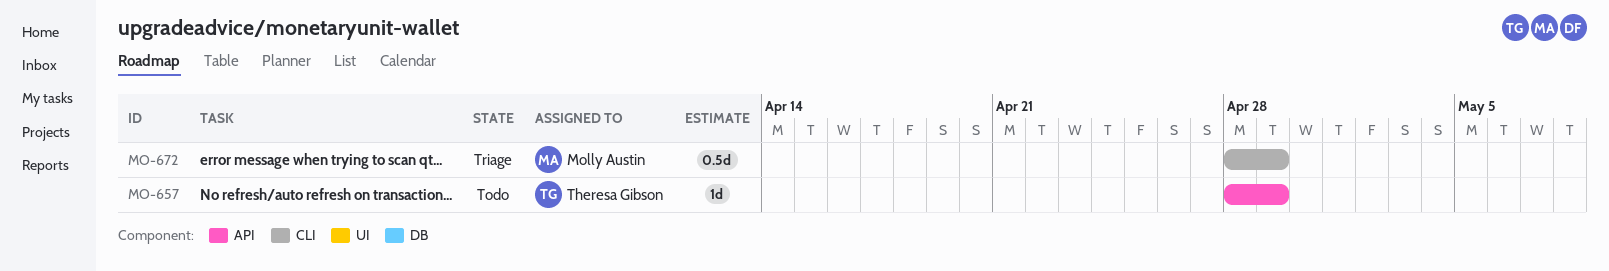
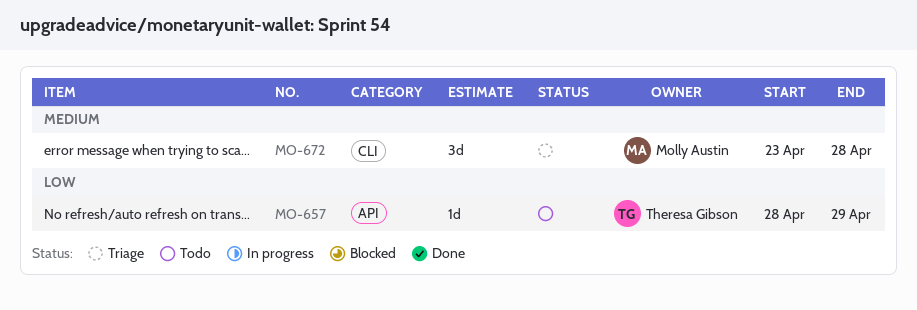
MO-672, estimate: 0.5d -> 3d
MO-672, start: Apr 28 -> Apr 23
MO-672, due: Apr 29 -> Apr 28

